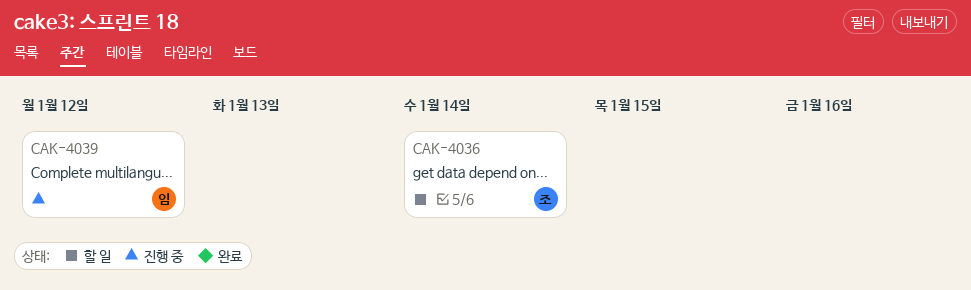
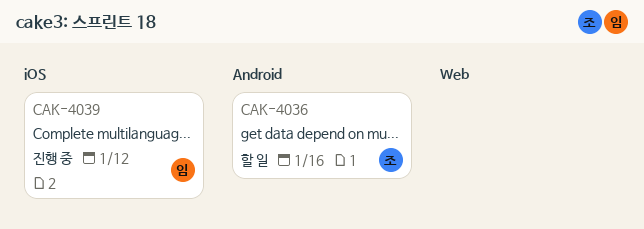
CAK-4036, due: Jan 14 -> Jan 16

